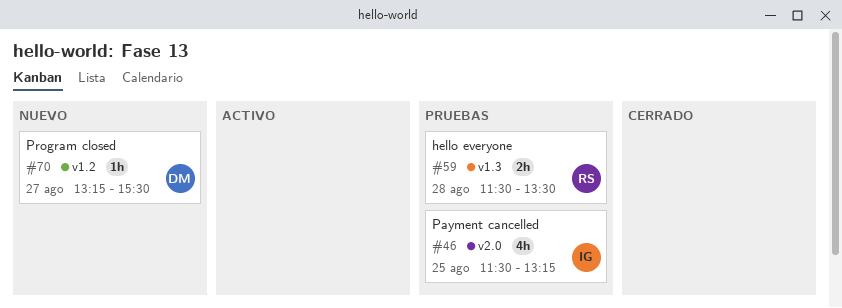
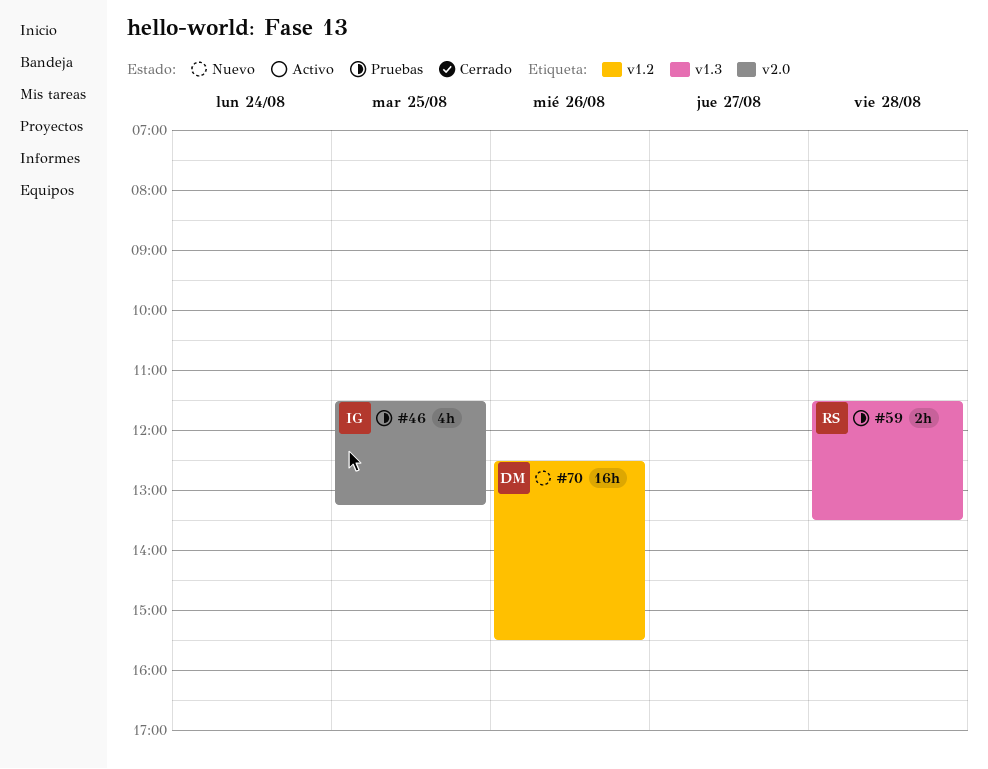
#70, estimate: 1h -> 16h
#70, day: Aug 27 -> Aug 26
#70, begins: 13:15 -> 12:30

